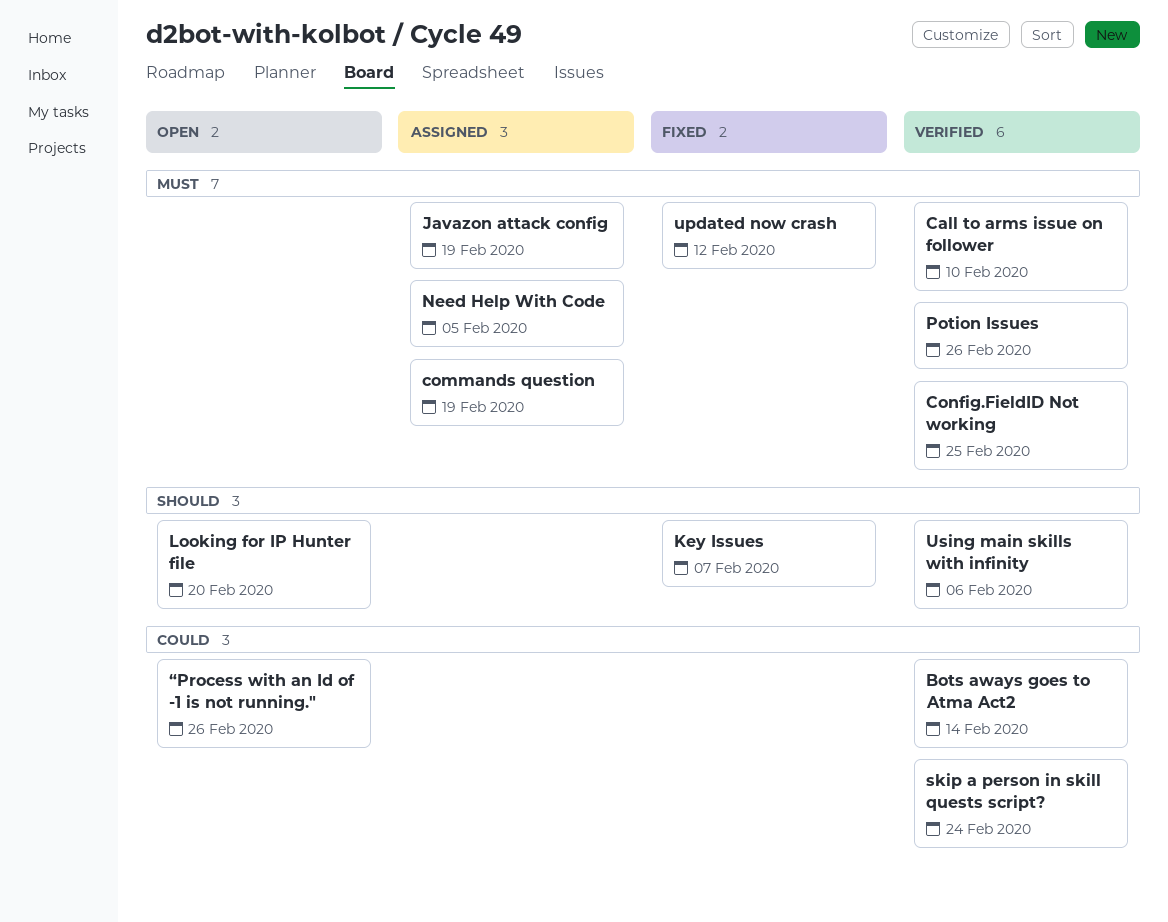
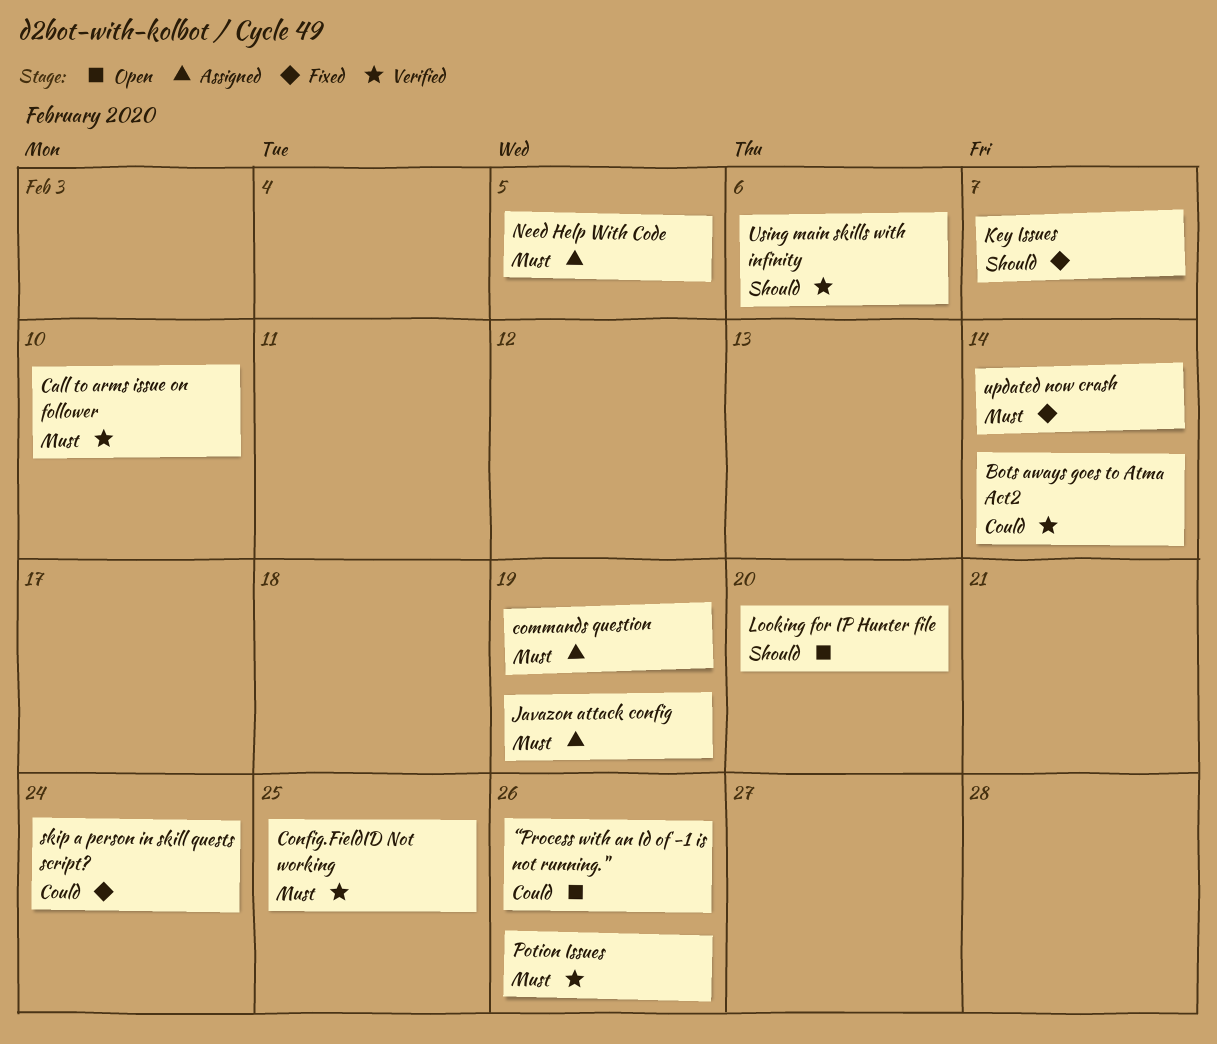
skip a person in skill quests script?, status: Verified -> Fixed
updated now crash, due: Feb 12 -> Feb 14

